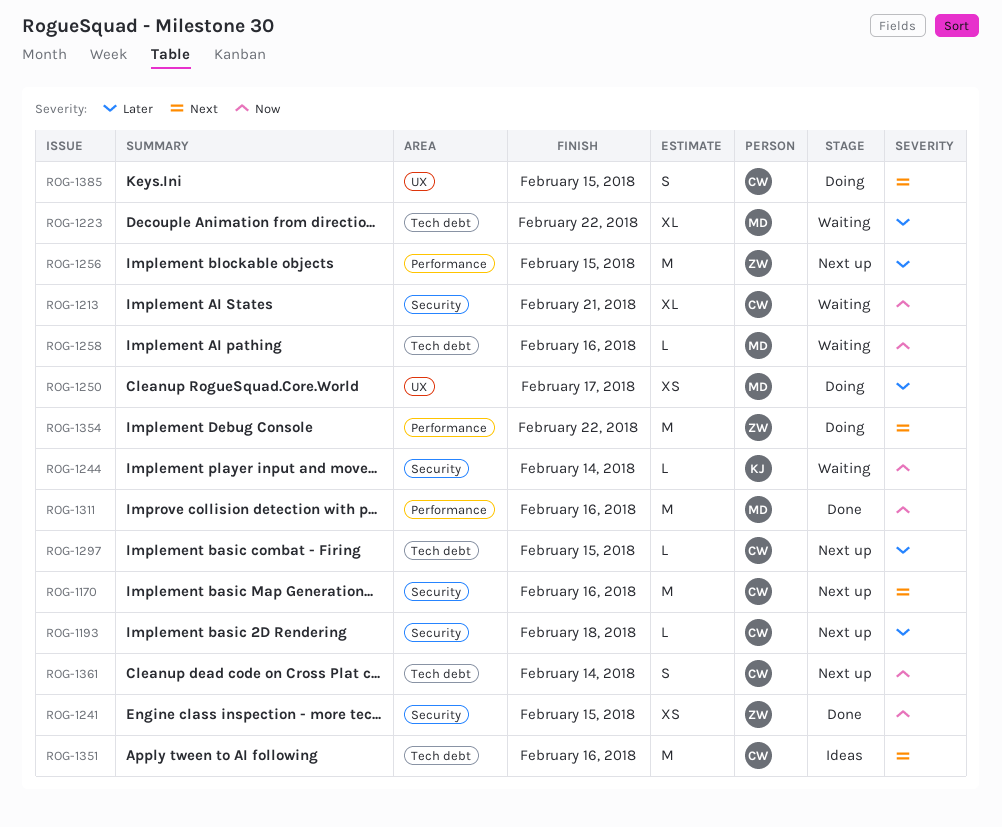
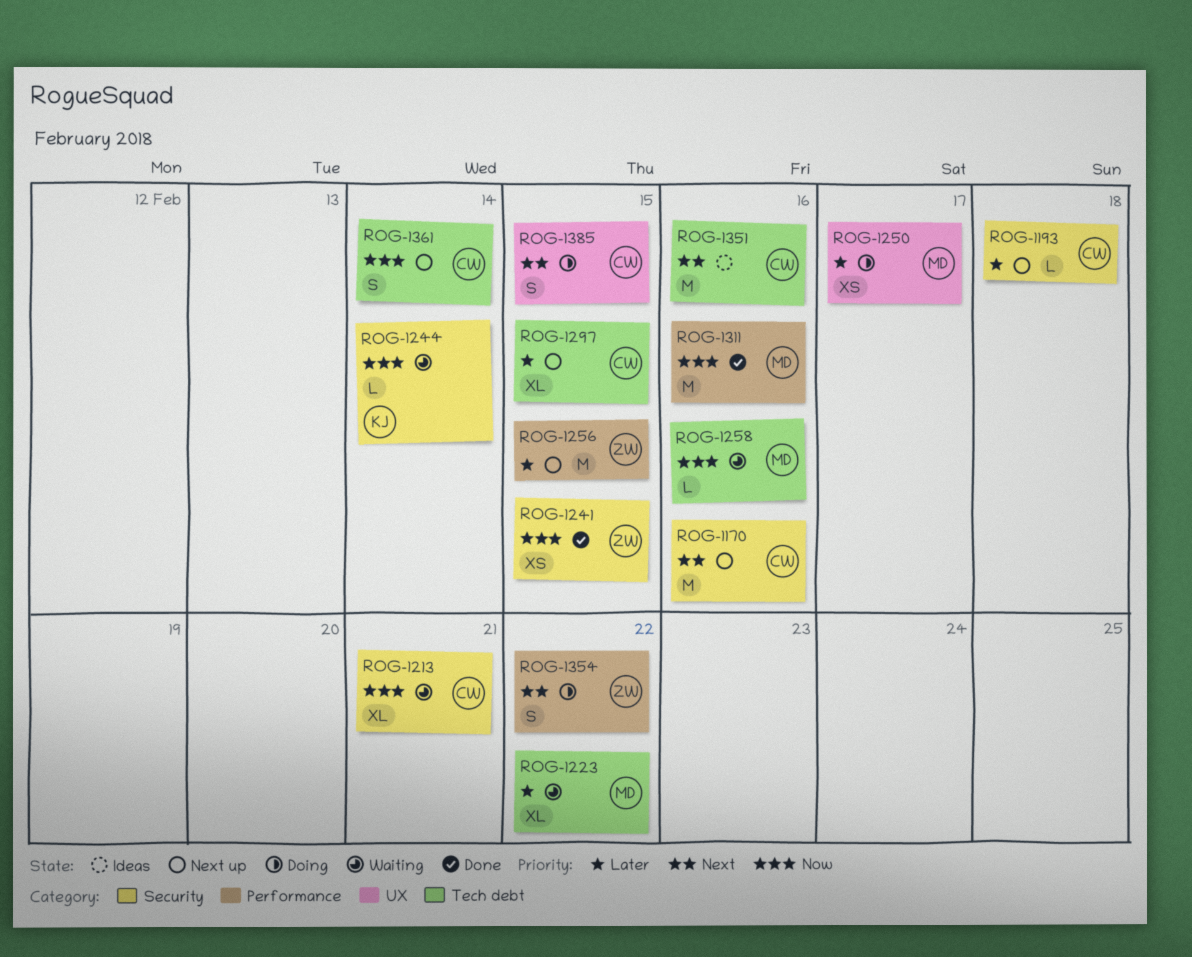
ROG-1297, estimate: L -> XL
ROG-1354, estimate: M -> S

